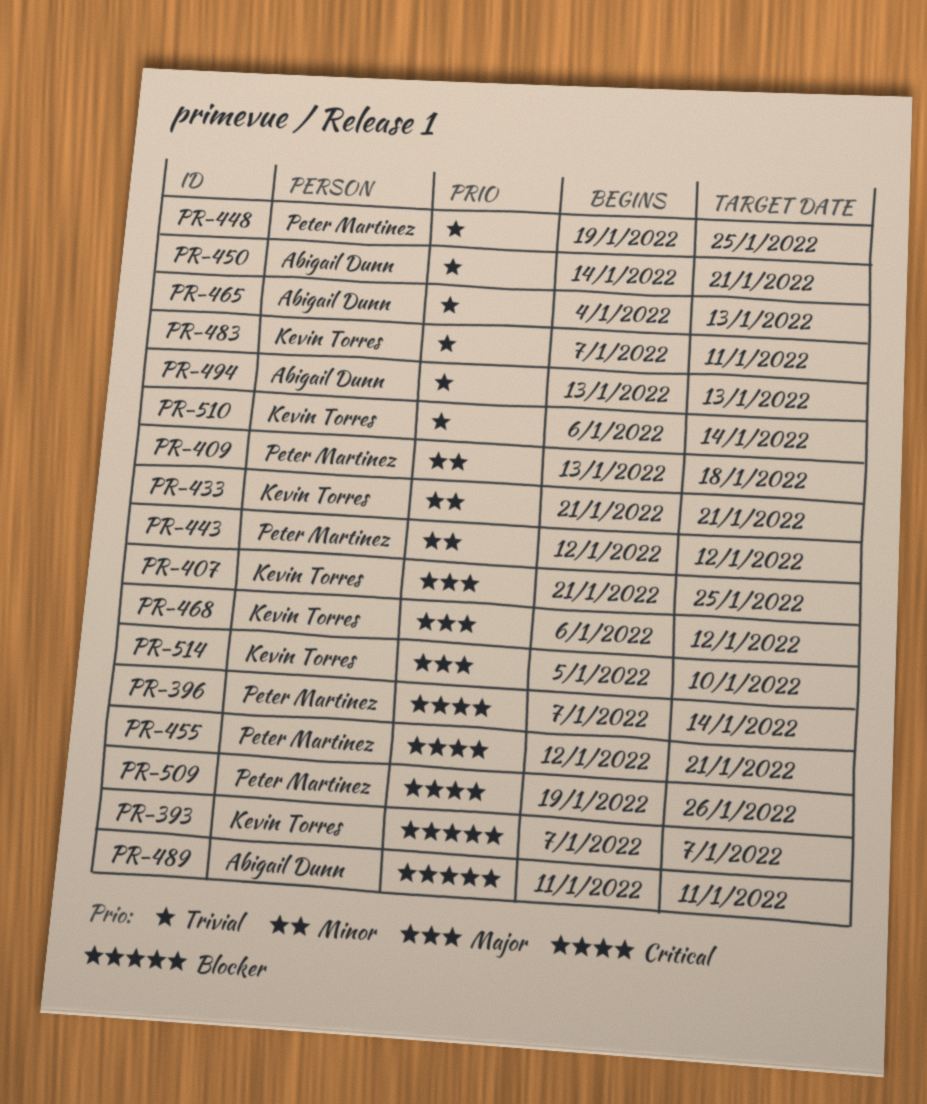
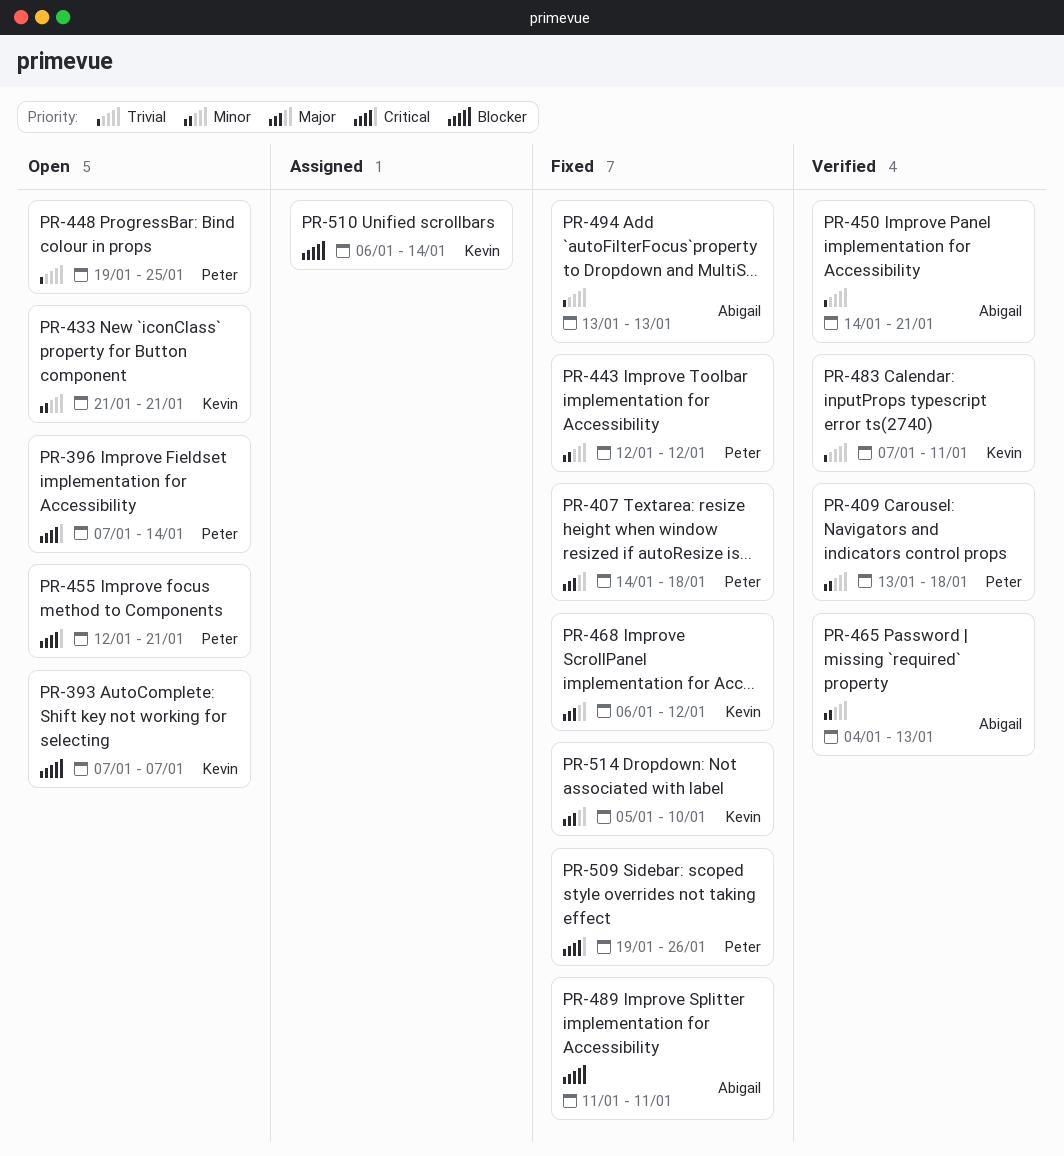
PR-407, owner: Kevin Torres -> Peter Martinez
PR-407, start: Jan 21 -> Jan 14
PR-407, due: Jan 25 -> Jan 18
PR-465, priority: Trivial -> Minor
PR-510, priority: Trivial -> Blocker

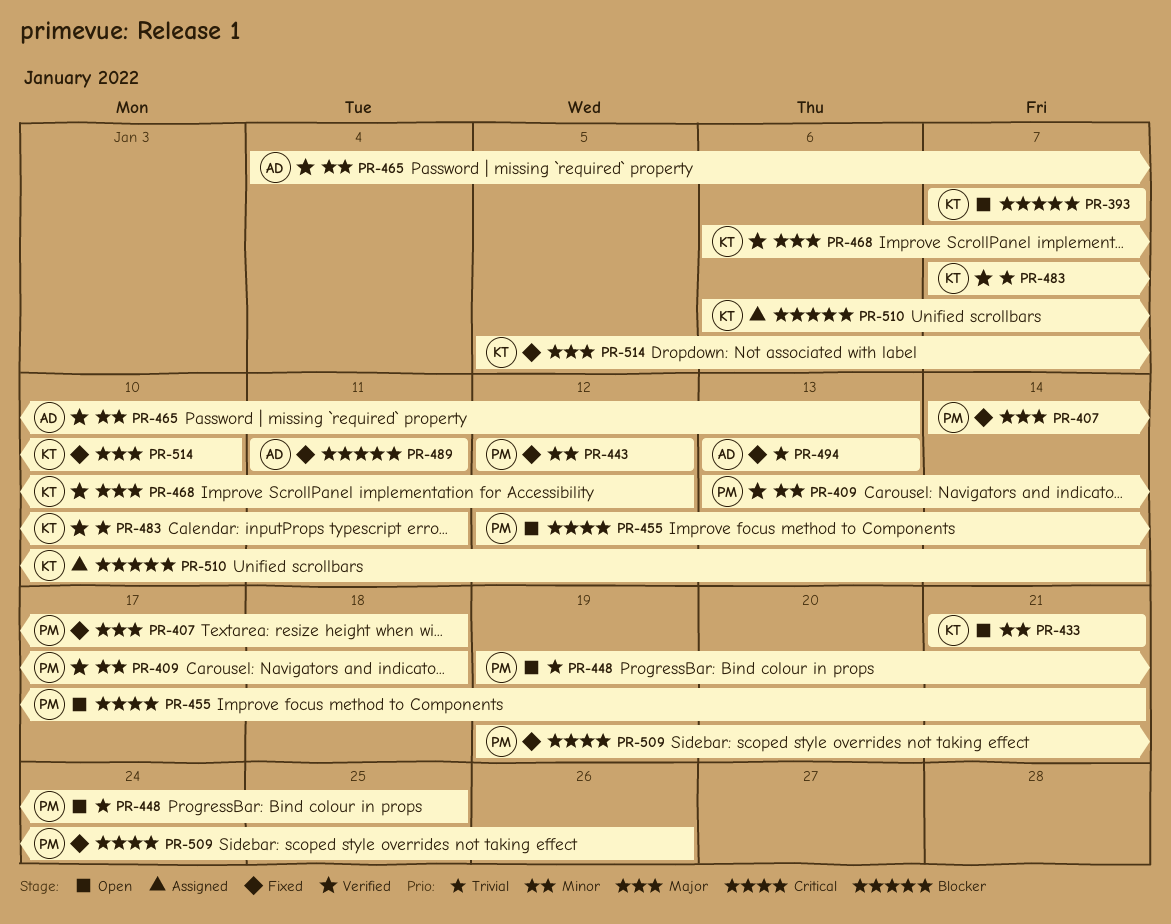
PR-396: present -> none
PR-450: present -> none
PR-468, status: Fixed -> Verified

